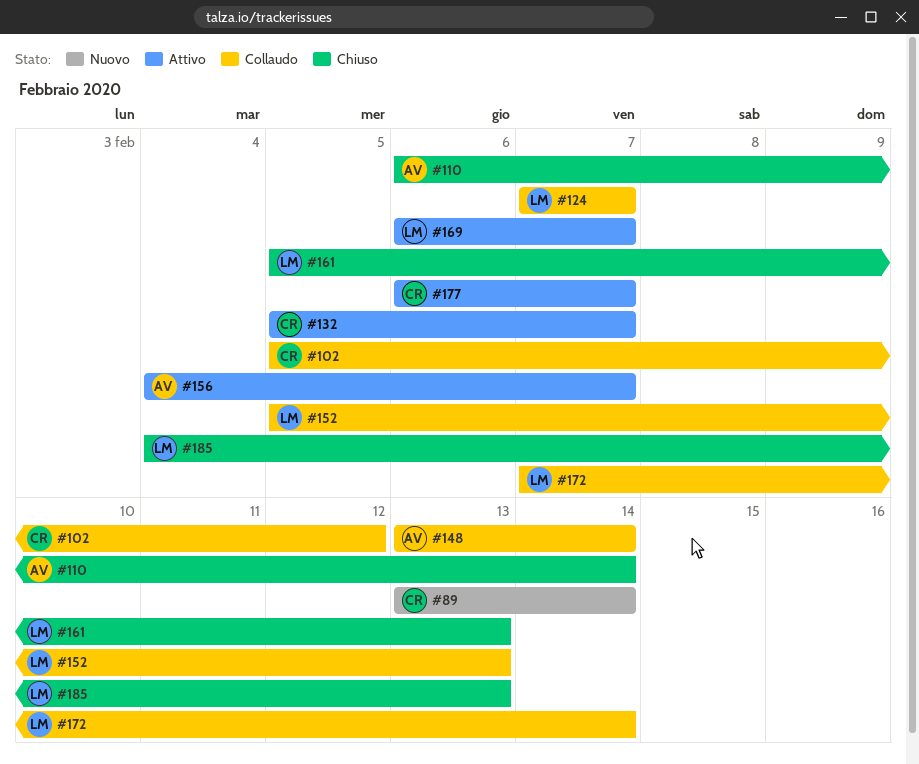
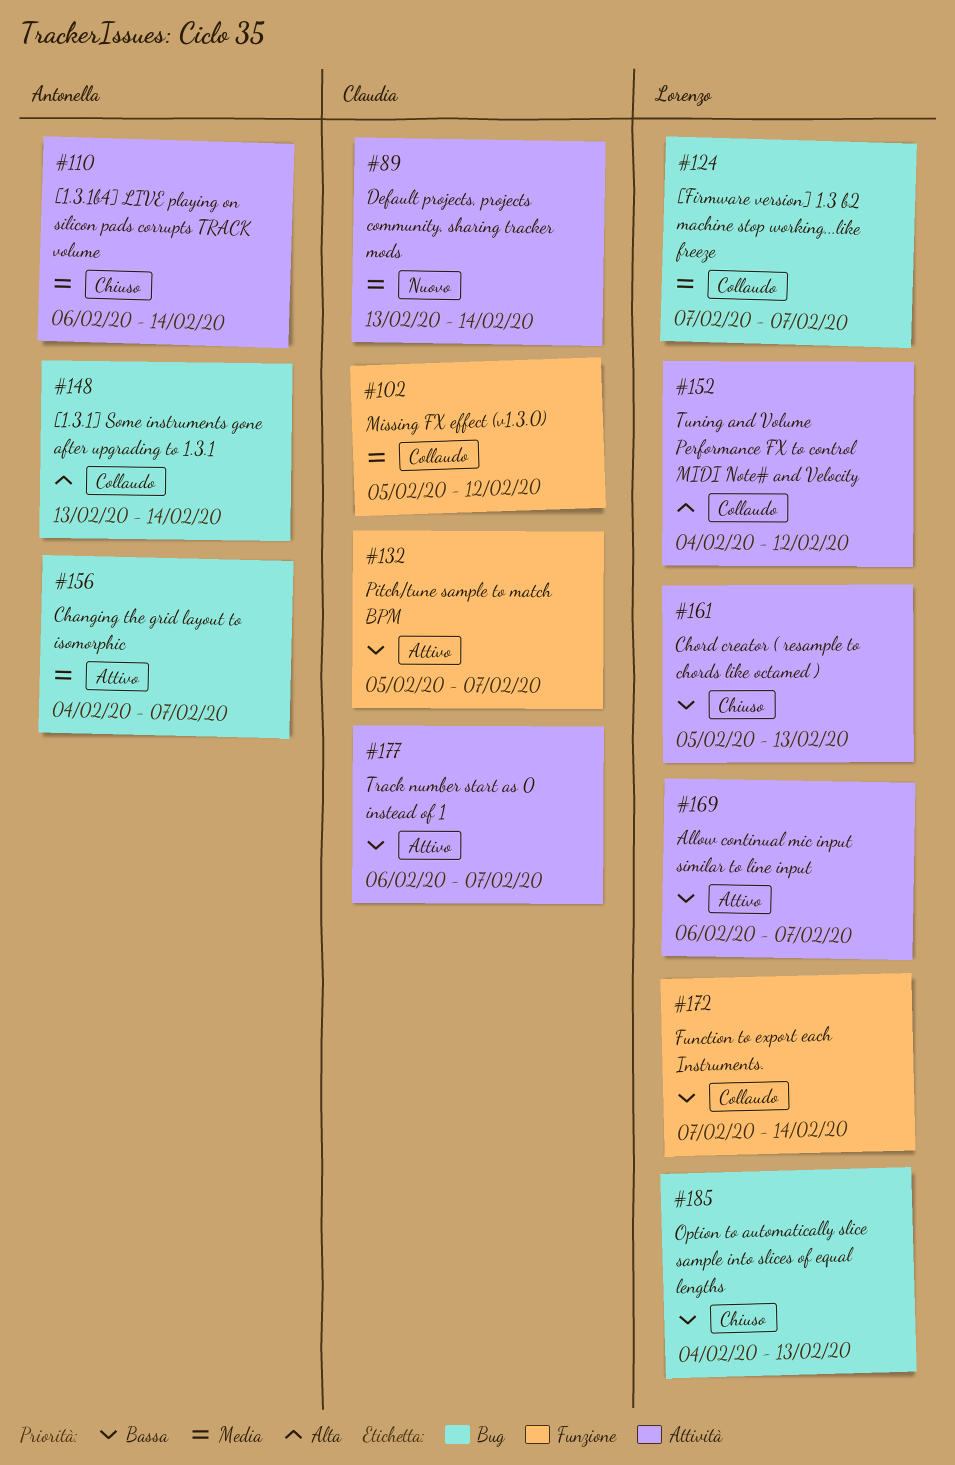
#152, start: Feb 5 -> Feb 4
#152, due: Feb 13 -> Feb 12

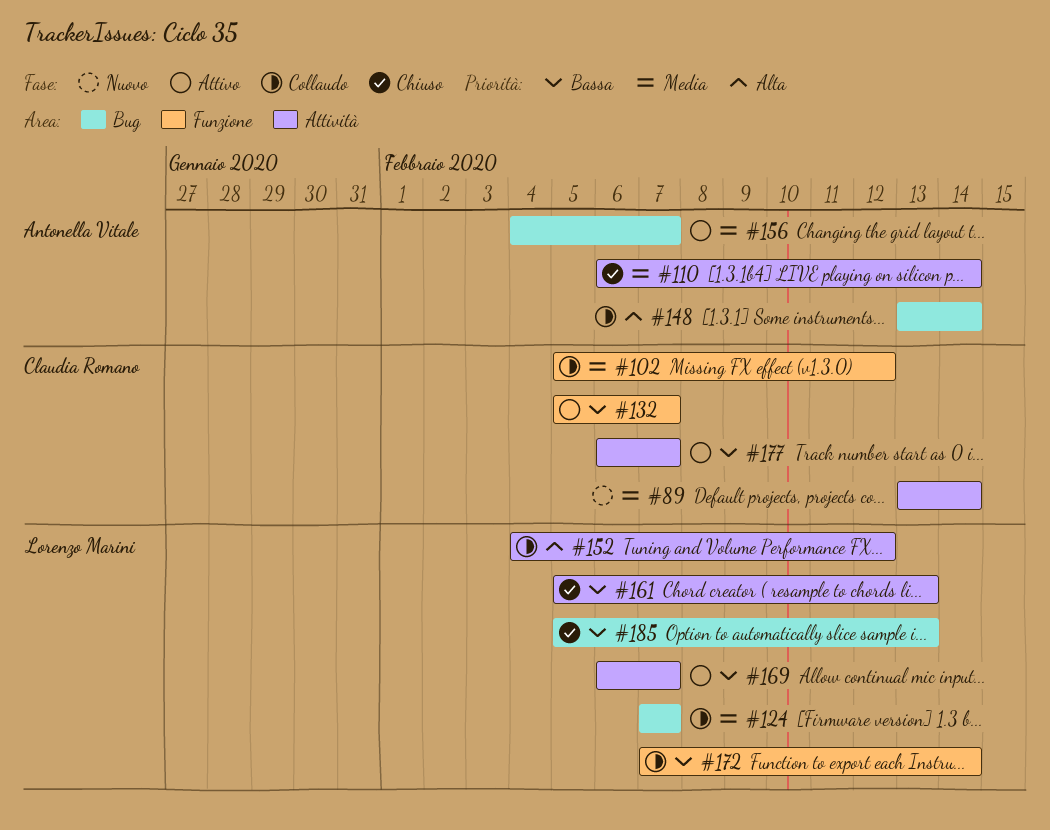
#185, start: Feb 4 -> Feb 5

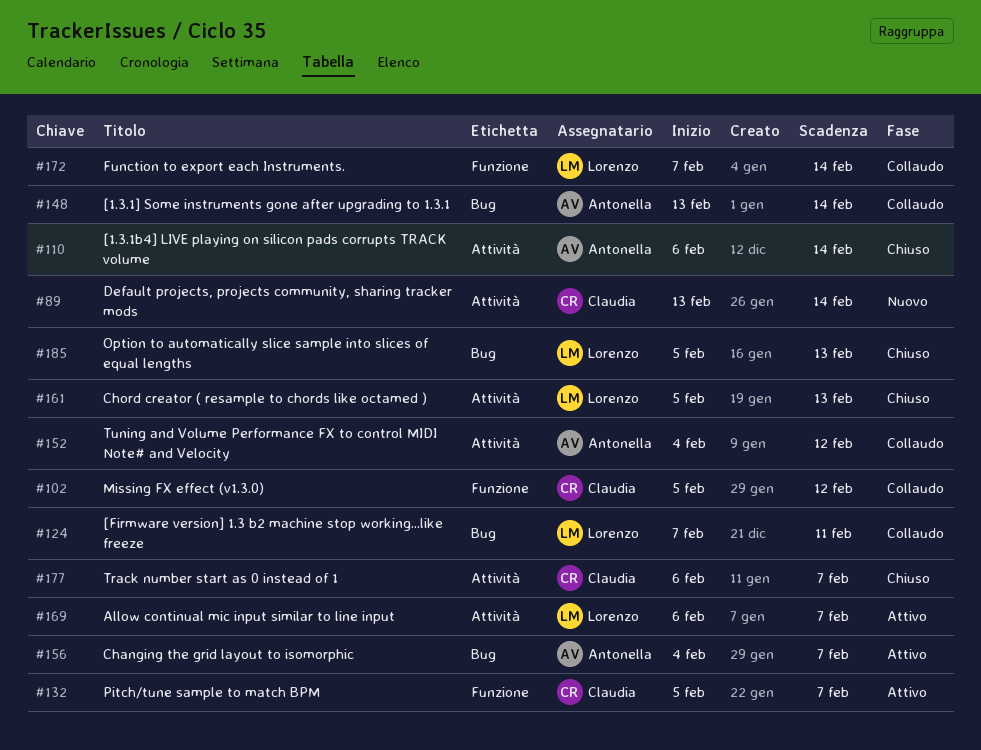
#124, due: Feb 7 -> Feb 11
#152, owner: Lorenzo Marini -> Antonella Vitale
#177, status: Attivo -> Chiuso

